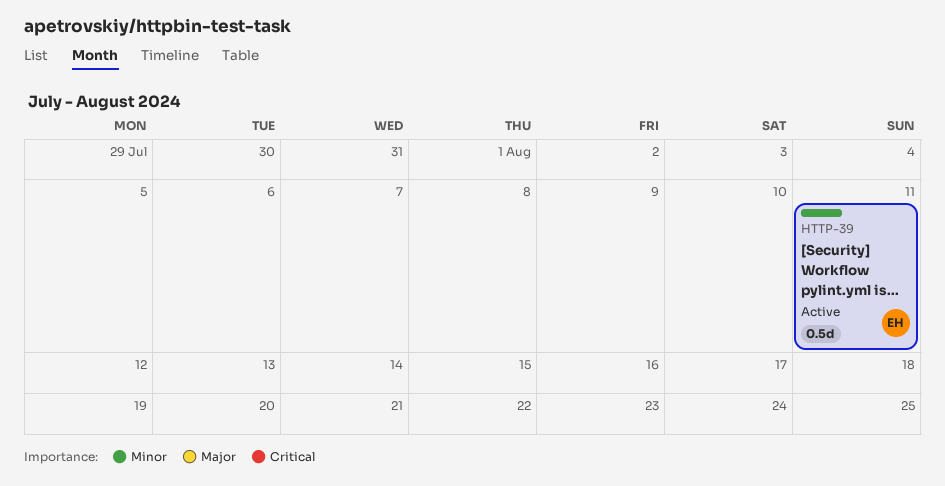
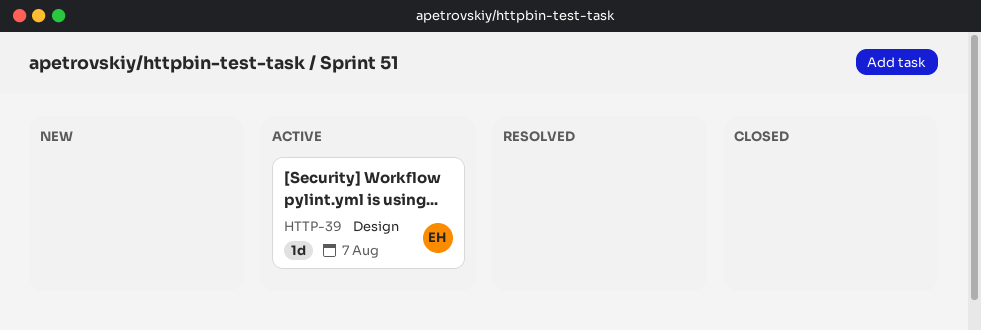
HTTP-39, estimate: 0.5d -> 1d
HTTP-39, due: Aug 11 -> Aug 7

